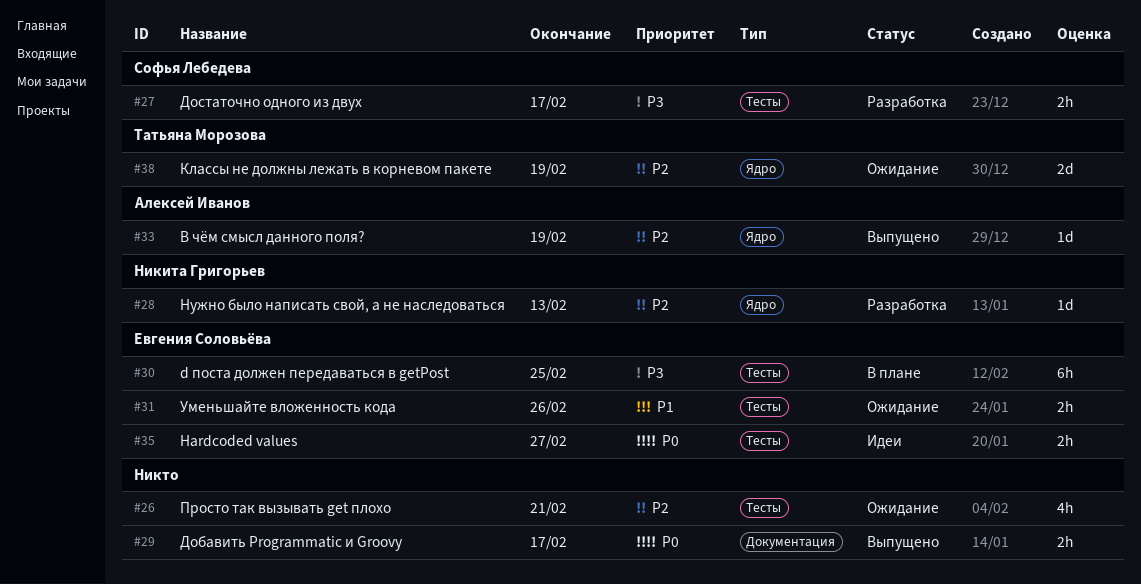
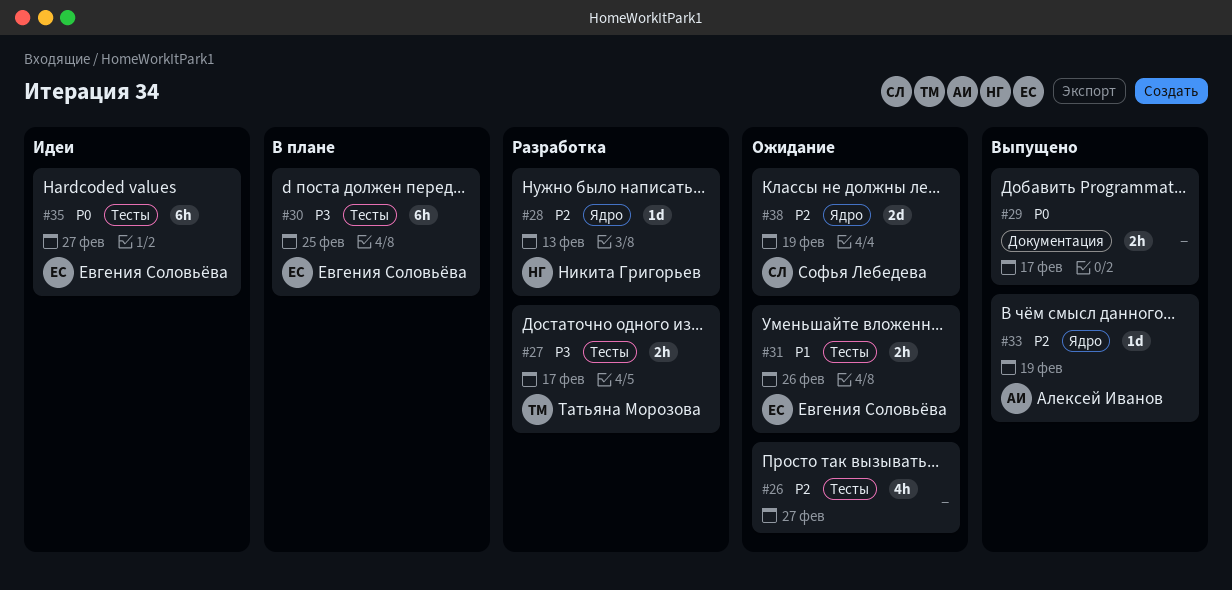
#26, due: Feb 21 -> Feb 27
#27, owner: Софья Лебедева -> Татьяна Морозова
#35, estimate: 2h -> 6h
#38, owner: Татьяна Морозова -> Софья Лебедева

